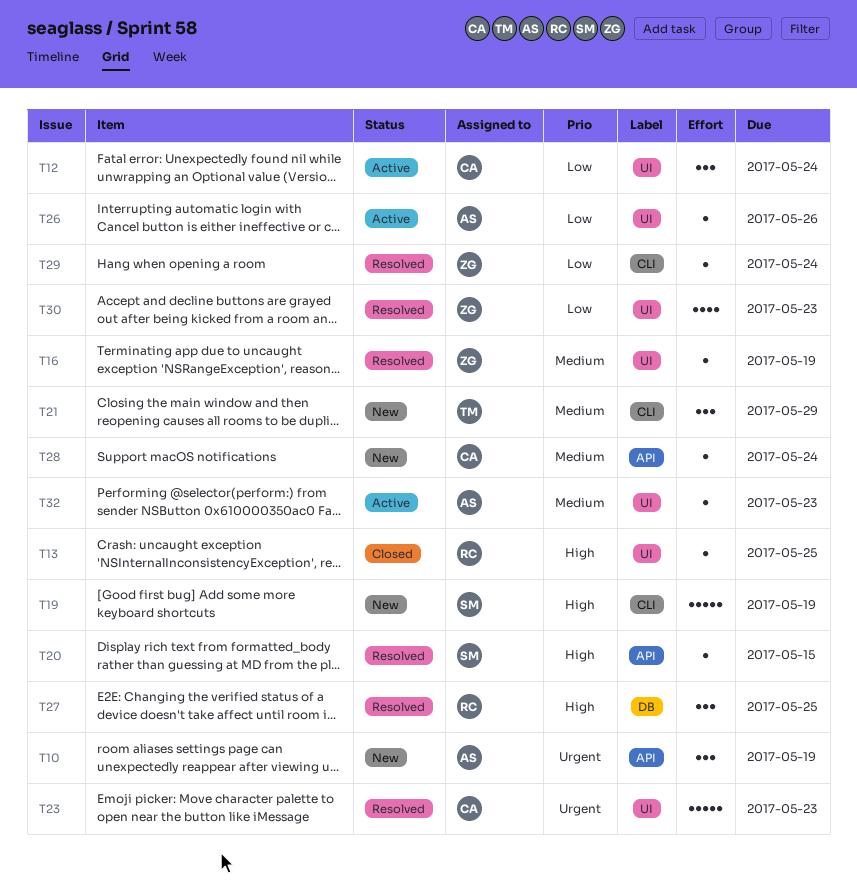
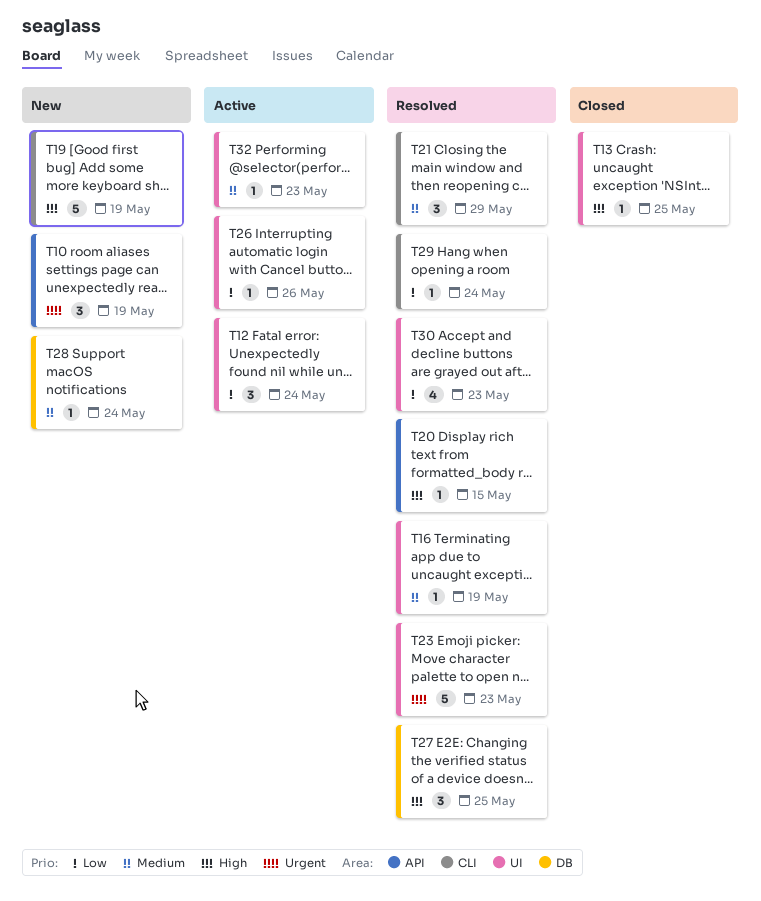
T21, status: New -> Resolved
T28, label: API -> DB

